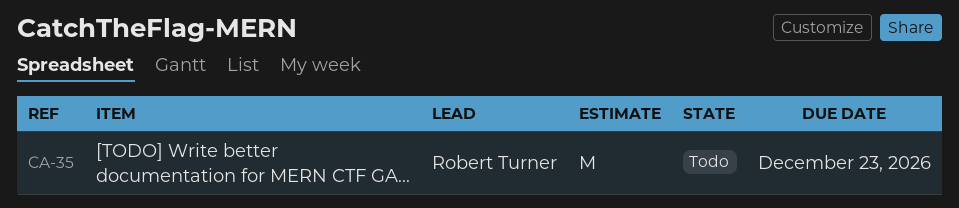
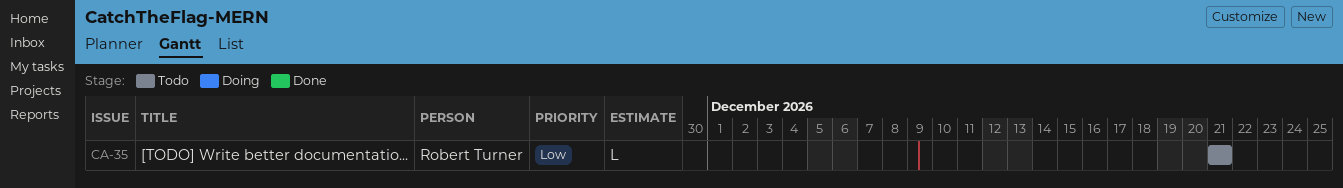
CA-35, estimate: M -> L
CA-35, due: Dec 23 -> Dec 21

